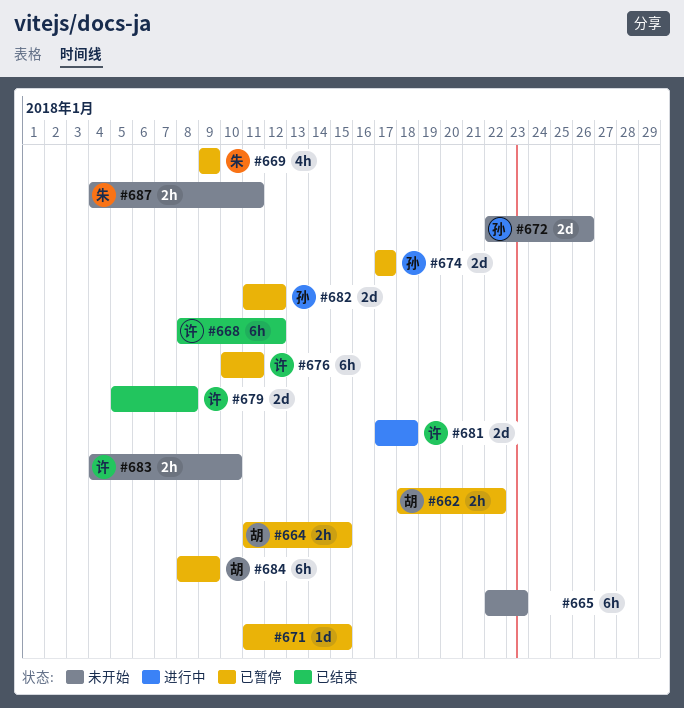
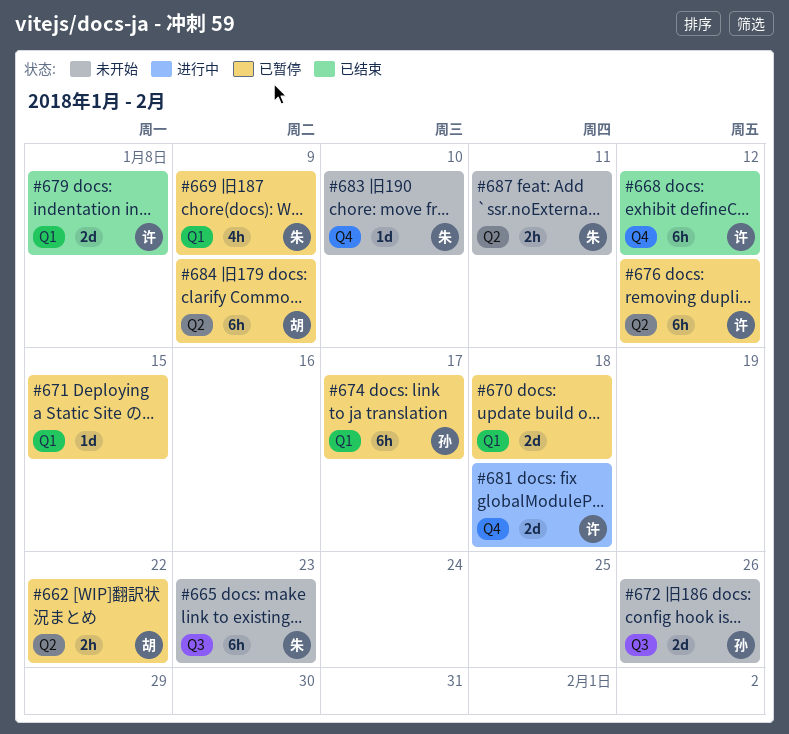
#664: present -> none
#665, owner: none -> 朱
#670: none -> present
#674, estimate: 2d -> 6h
#676, due: Jan 11 -> Jan 12
#682: present -> none
#683, owner: 许 -> 朱
#683, estimate: 2h -> 1d

